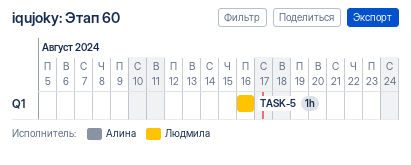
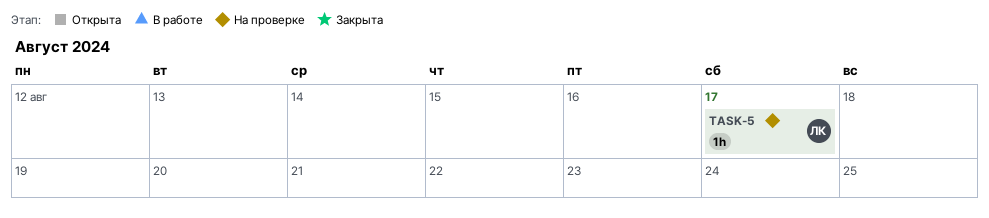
TASK-5, due: Aug 16 -> Aug 17

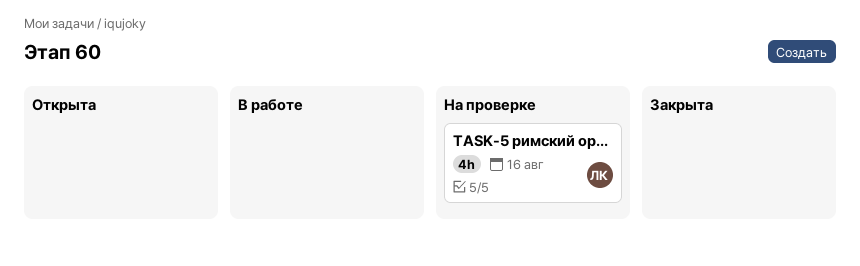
TASK-5, estimate: 1h -> 4h
TASK-5, due: Aug 17 -> Aug 16

